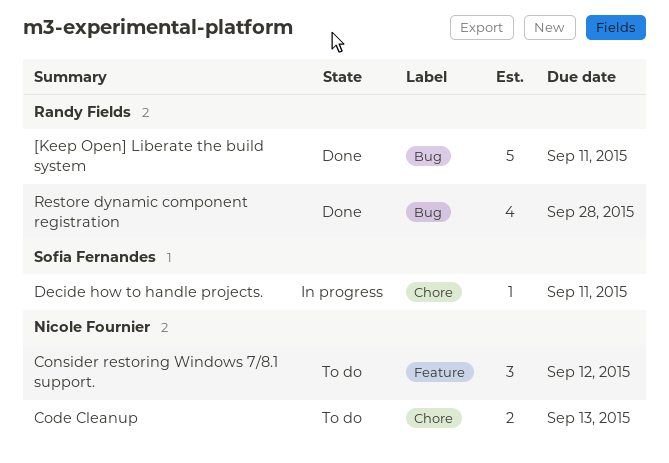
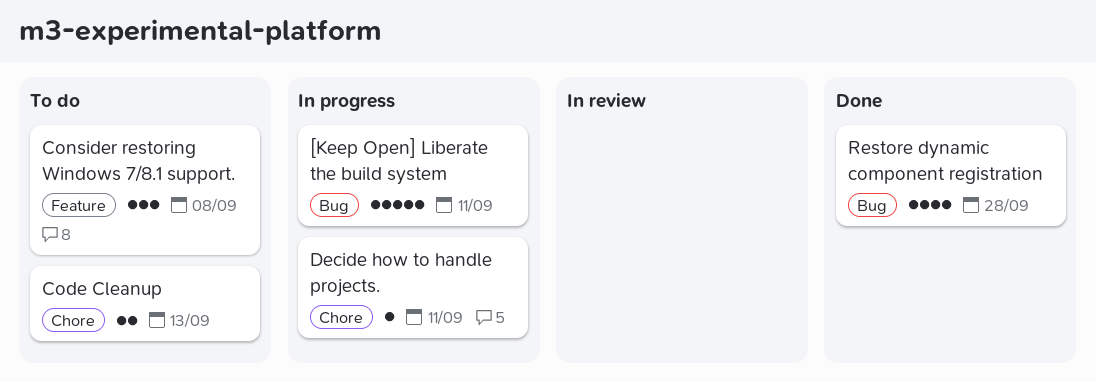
[Keep Open] Liberate the build system, status: Done -> In progress
Consider restoring Windows 7/8.1 support., due: Sep 12 -> Sep 8

